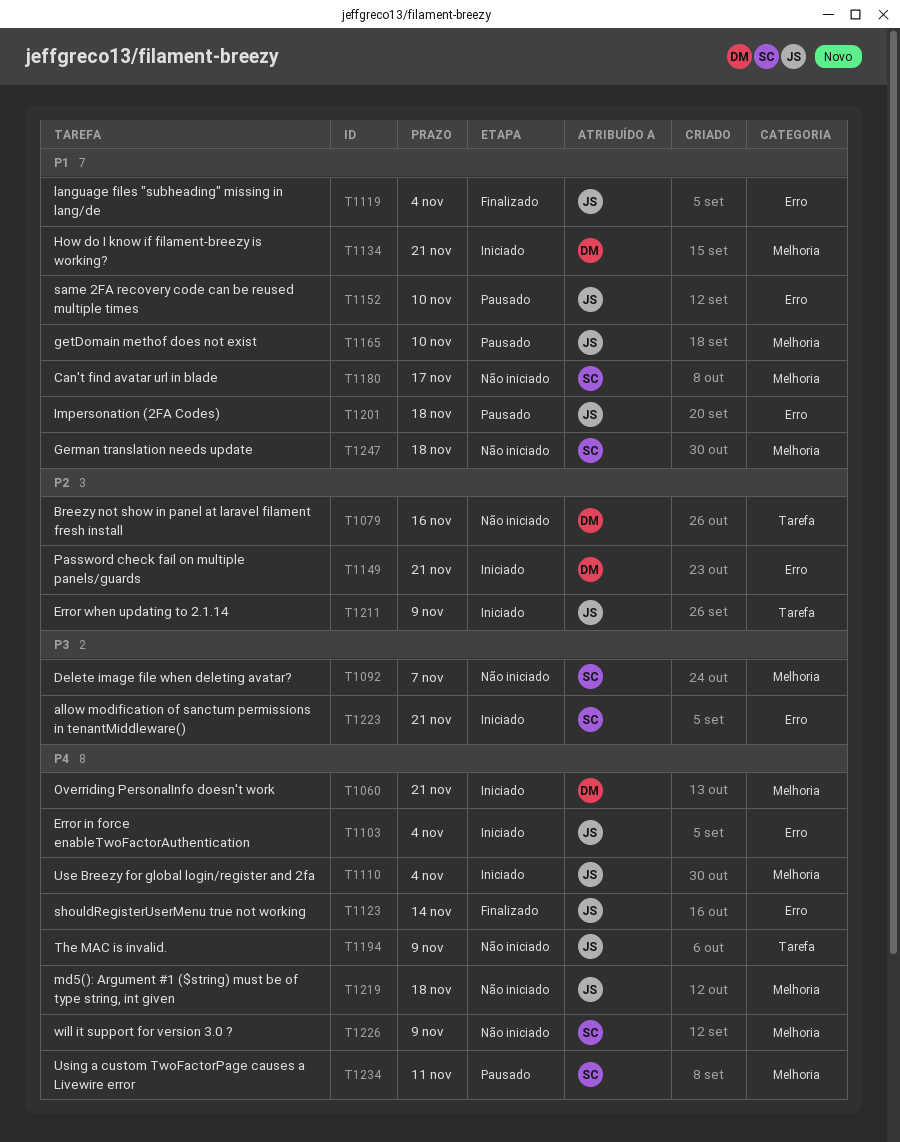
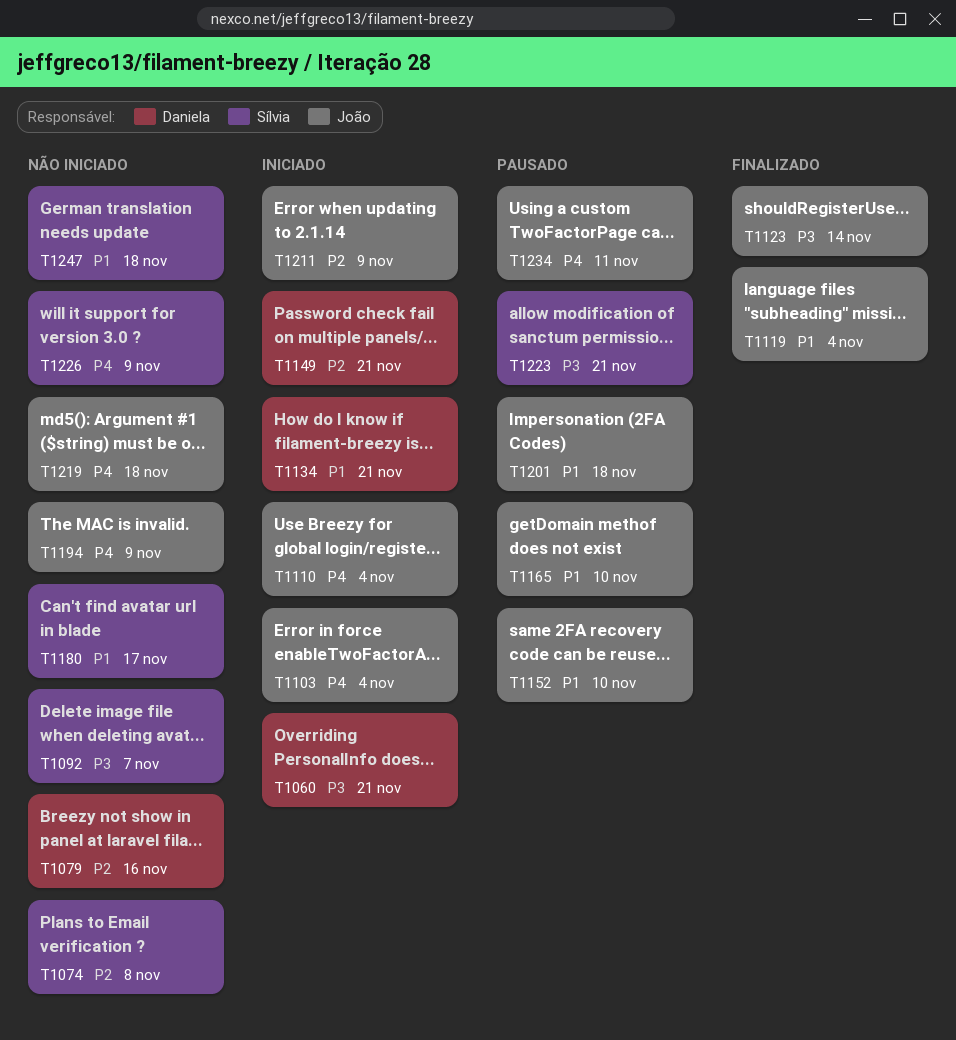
T1060, priority: P4 -> P3
T1074: none -> present
T1123, priority: P4 -> P3
T1223, status: Iniciado -> Pausado
T1234, owner: Sílvia -> João

